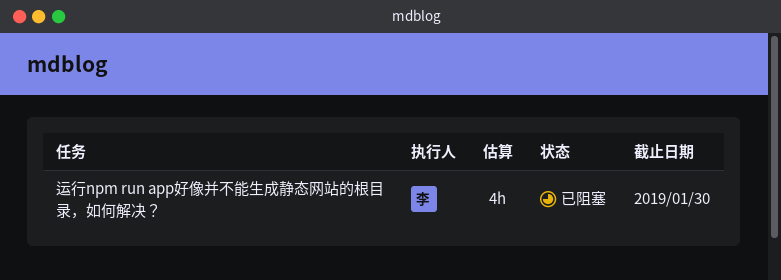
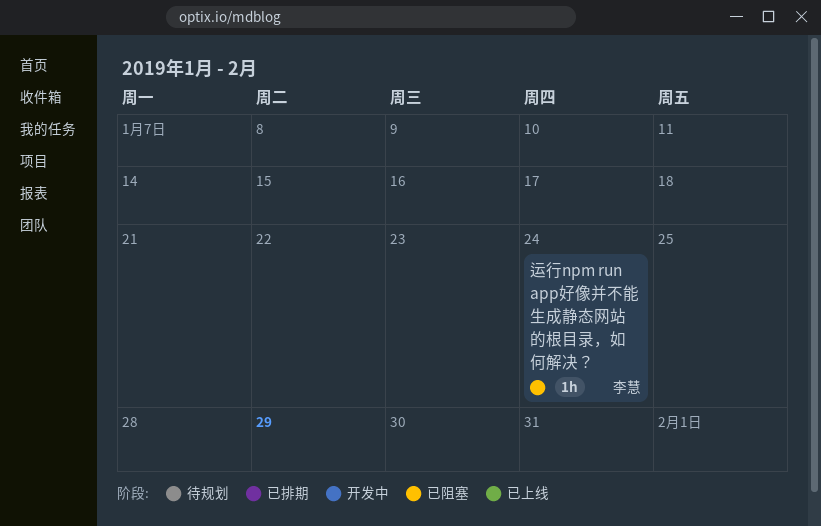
运行npm run app好像并不能生成静态网站的根目录，如何解决？, estimate: 4h -> 1h
运行npm run app好像并不能生成静态网站的根目录，如何解决？, due: Jan 30 -> Jan 24

